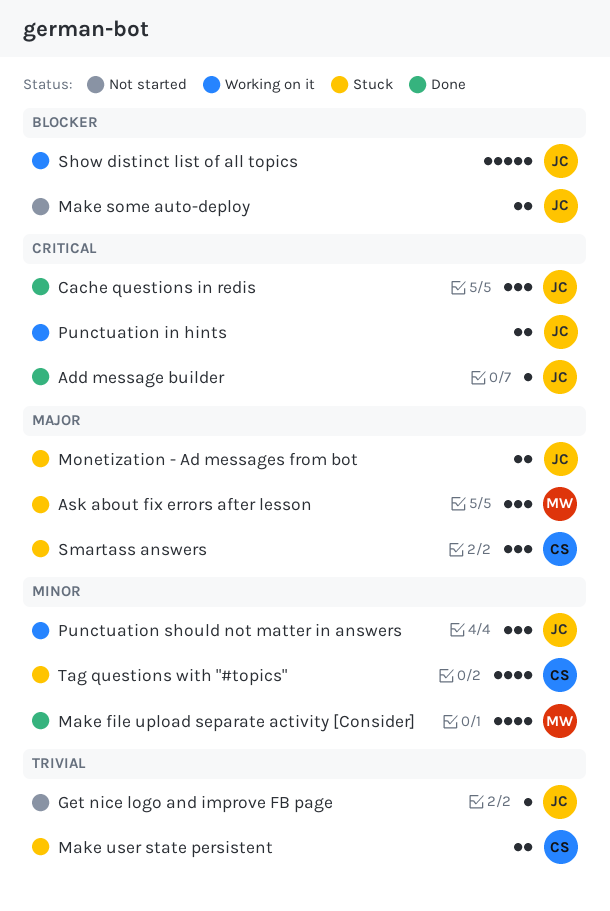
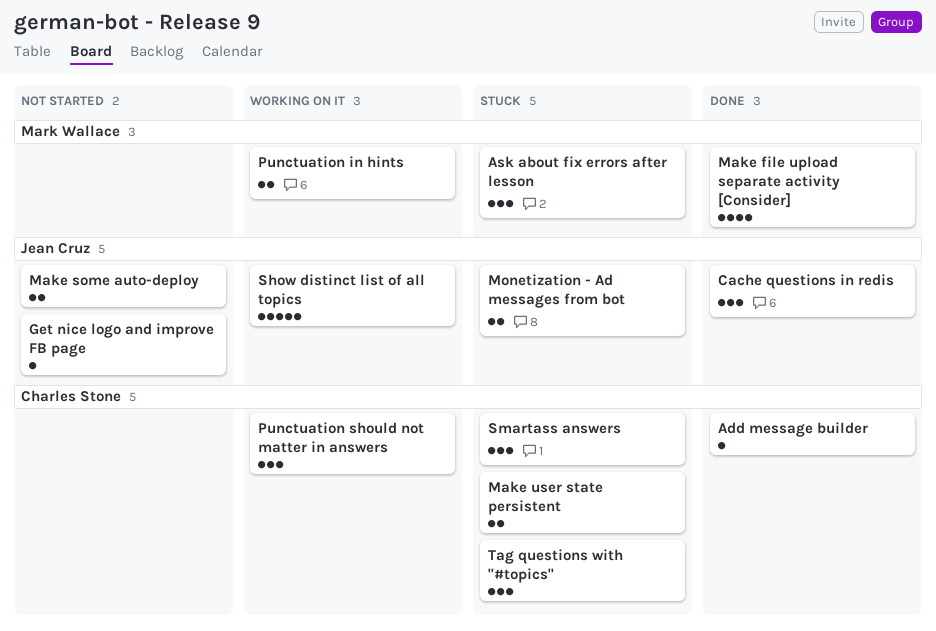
Add message builder, owner: Jean Cruz -> Charles Stone
Punctuation in hints, owner: Jean Cruz -> Mark Wallace
Punctuation should not matter in answers, owner: Jean Cruz -> Charles Stone
Tag questions with "#topics", estimate: 4 -> 3

